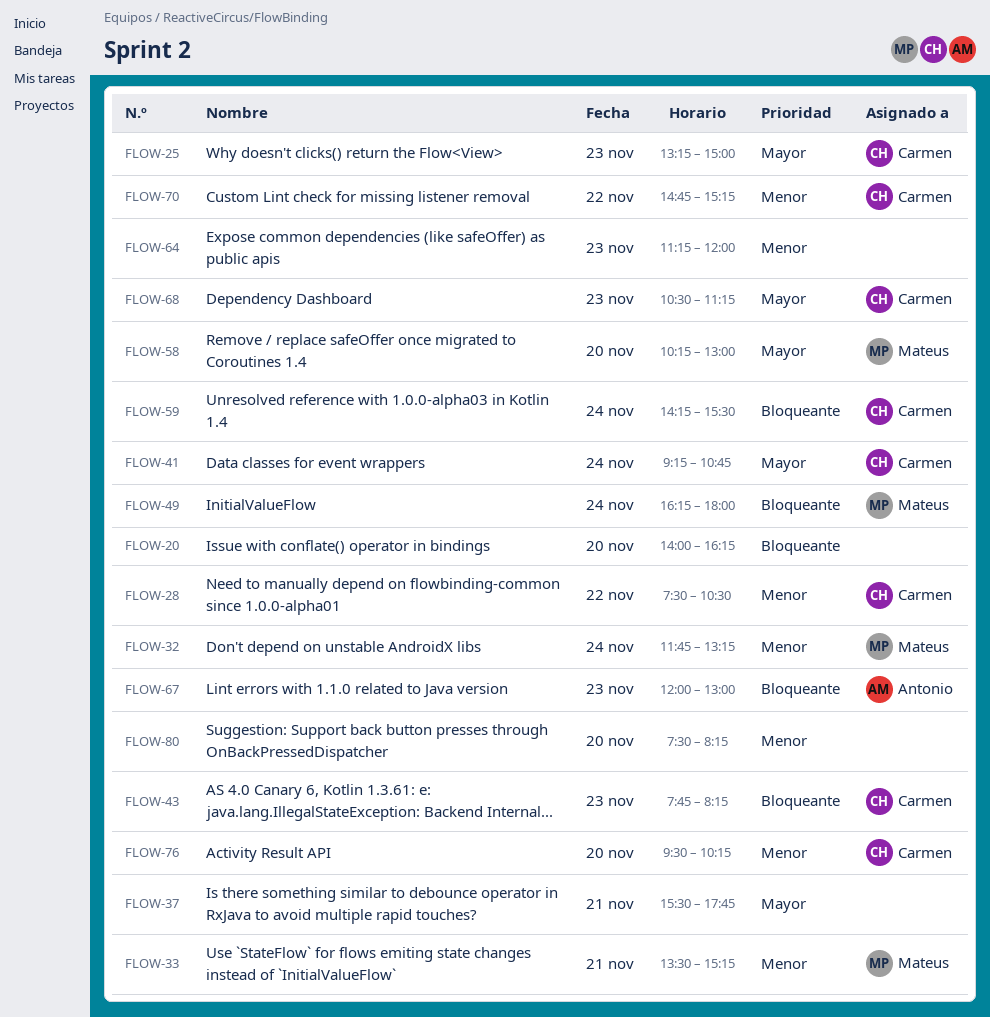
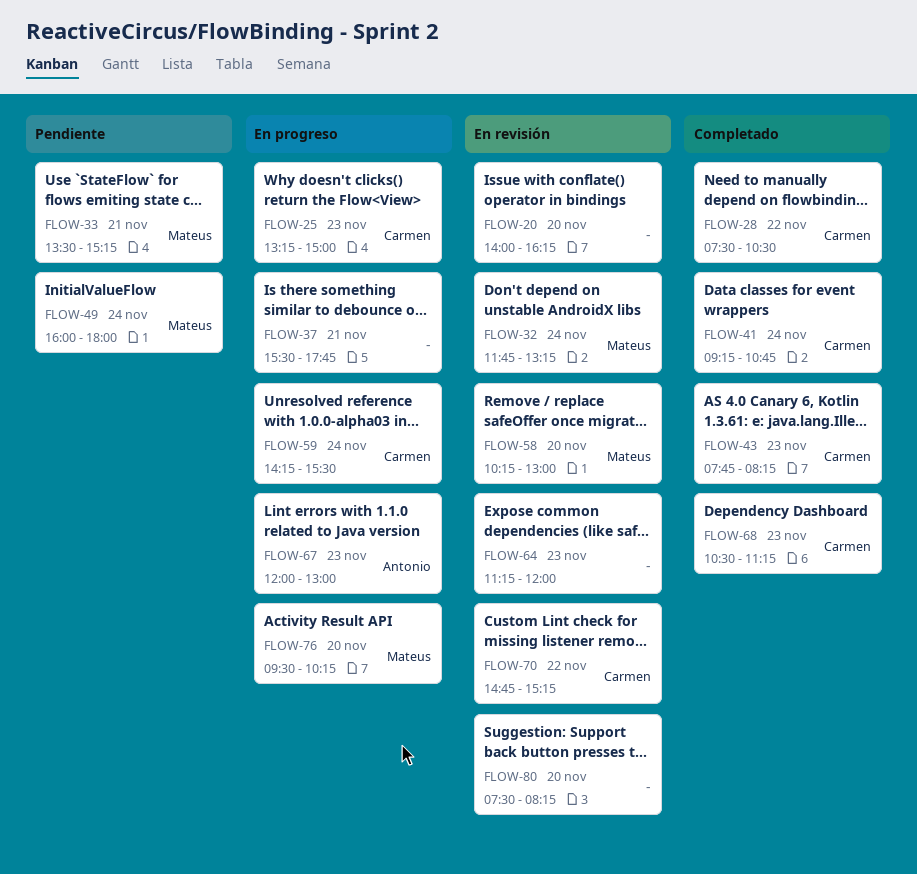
FLOW-49, begins: 16:15 -> 16:00
FLOW-76, owner: Carmen -> Mateus

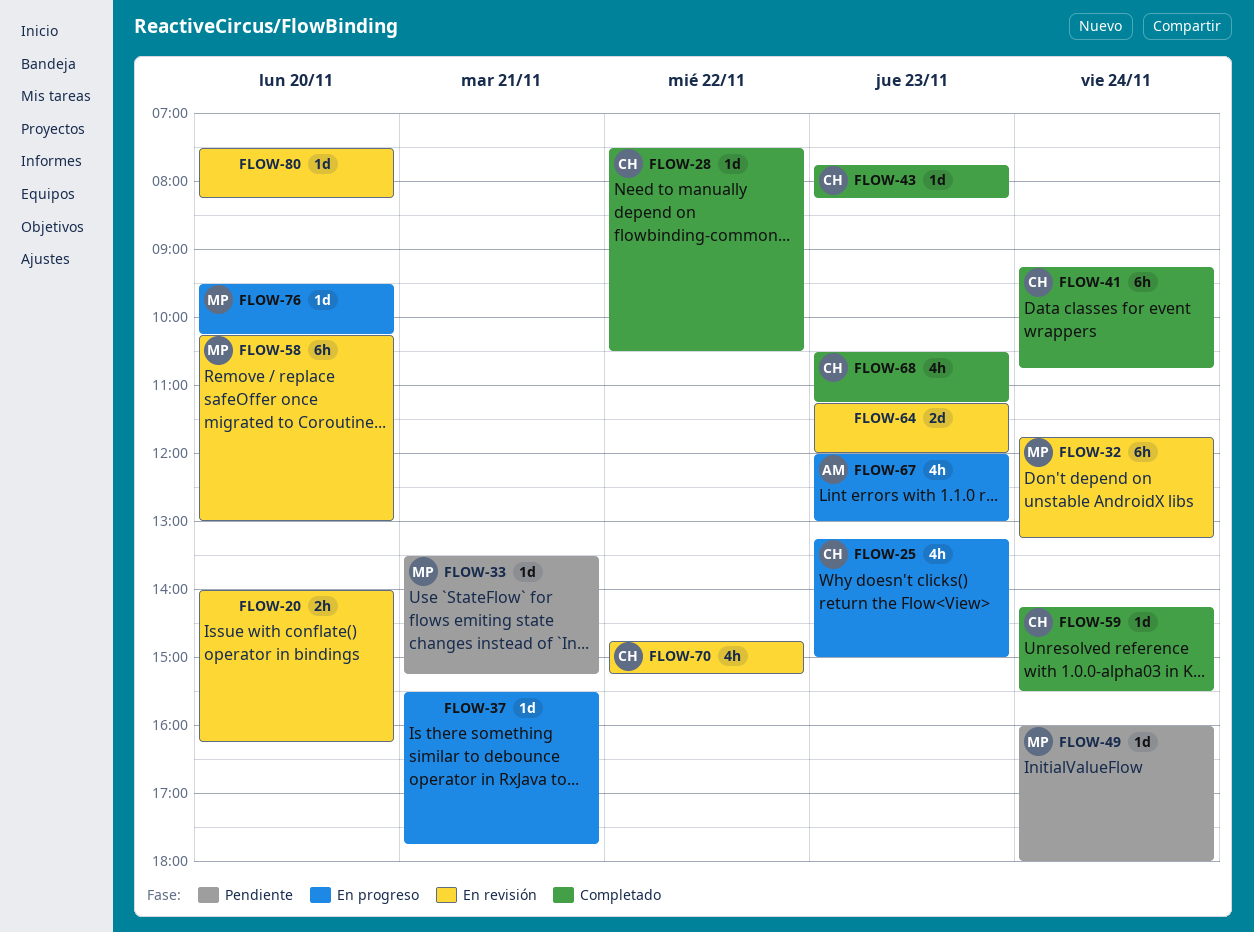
FLOW-59, status: En progreso -> Completado

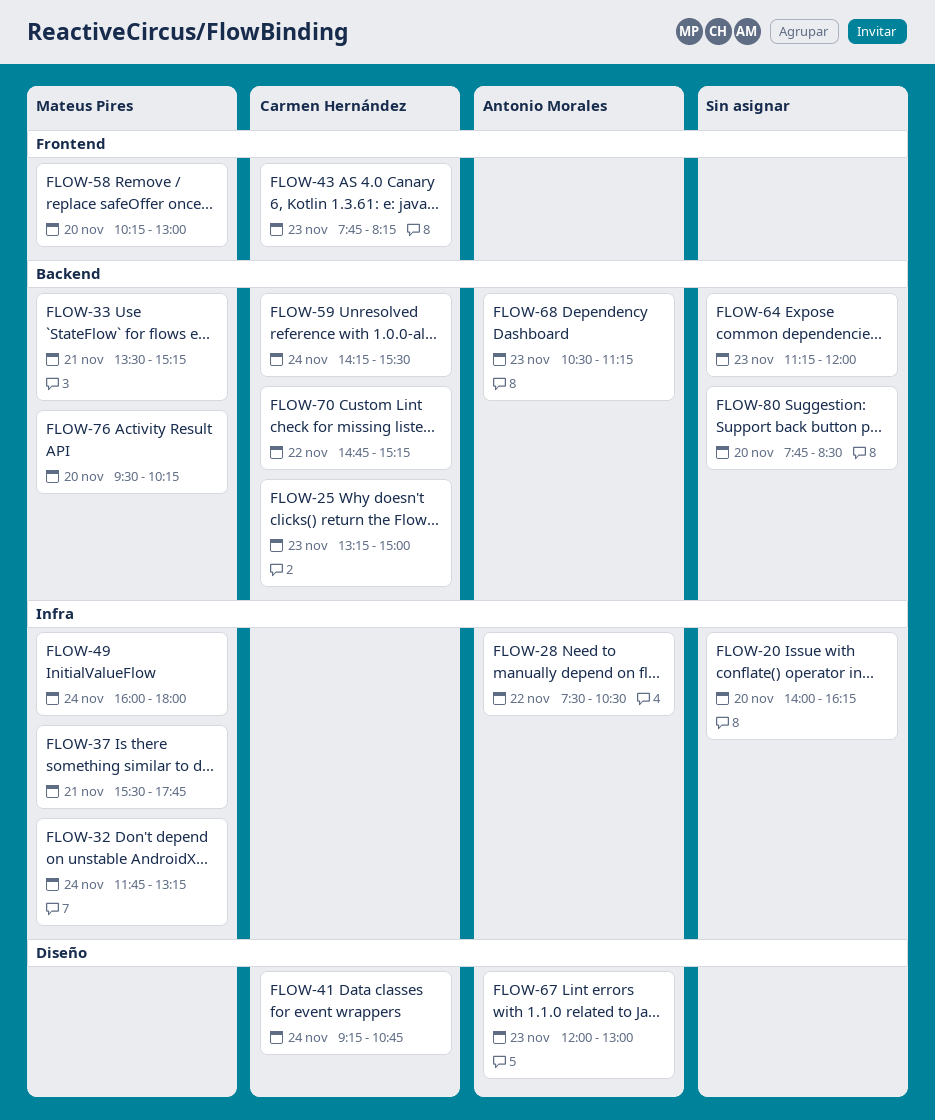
FLOW-28, owner: Carmen Hernández -> Antonio Morales
FLOW-37, owner: none -> Mateus Pires
FLOW-68, owner: Carmen Hernández -> Antonio Morales
FLOW-80, begins: 07:30 -> 07:45
FLOW-80, ends: 08:15 -> 08:30

